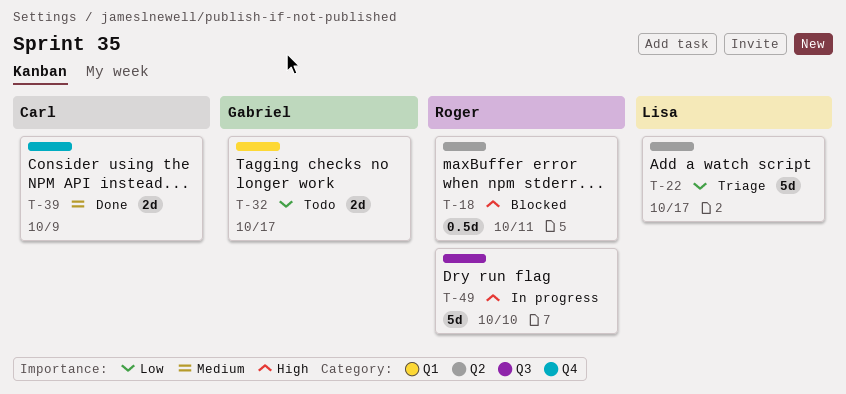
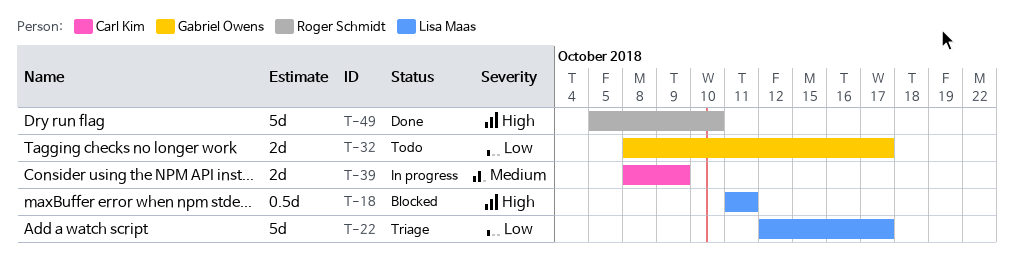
T-18, owner: Roger Schmidt -> Lisa Maas
T-39, status: Done -> In progress
T-49, status: In progress -> Done

